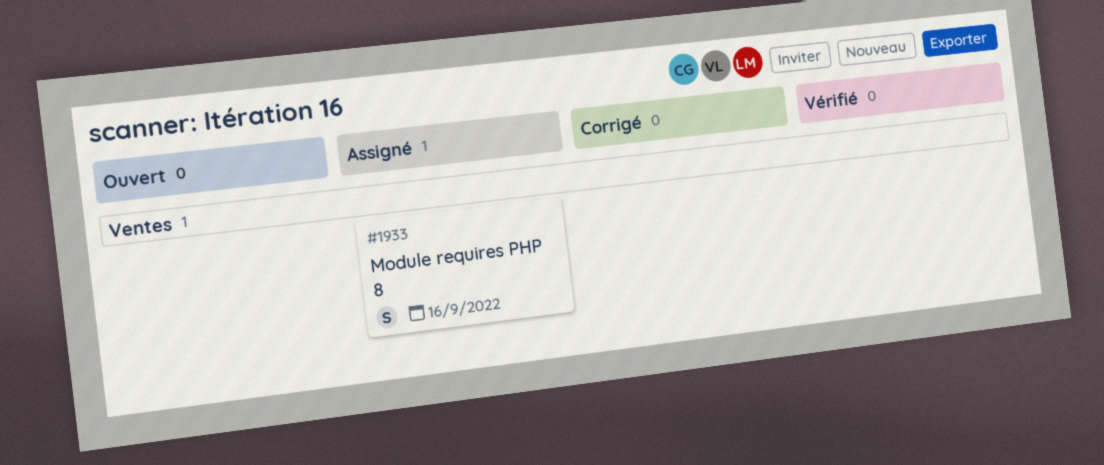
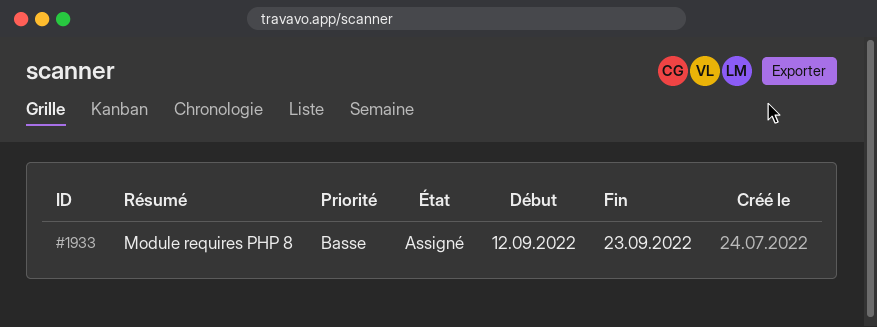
#1933, due: Sep 16 -> Sep 23

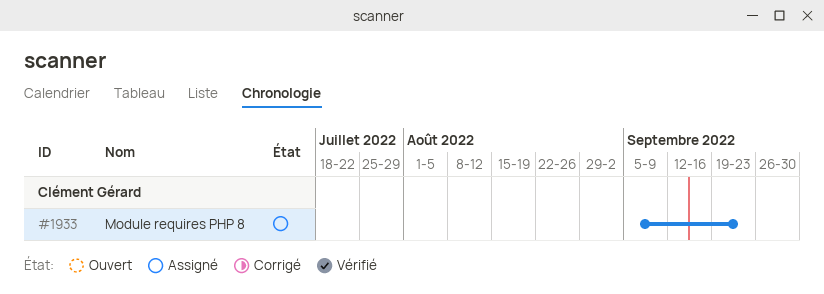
#1933, start: Sep 12 -> Sep 5

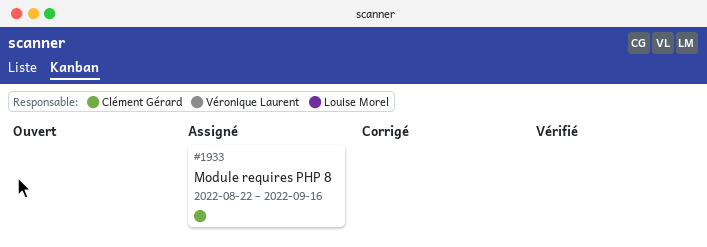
#1933, start: Sep 5 -> Aug 22
#1933, due: Sep 23 -> Sep 16

